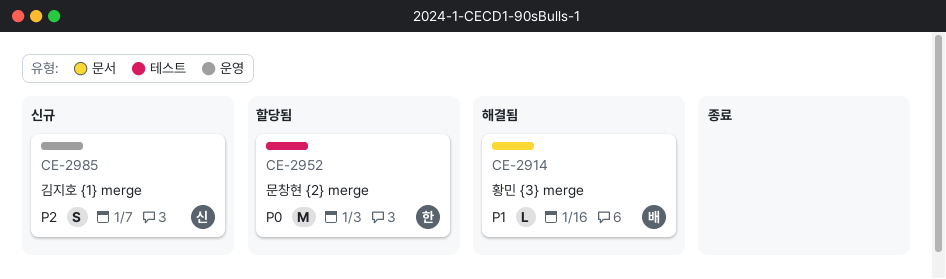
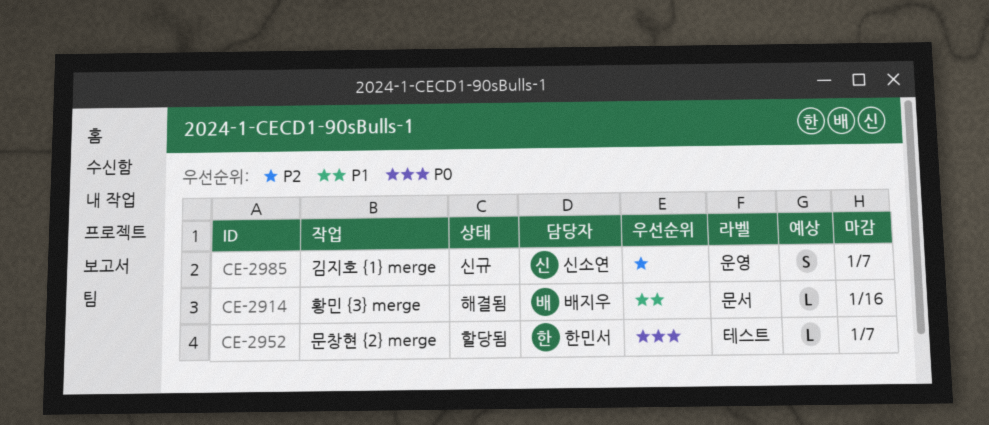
CE-2952, estimate: M -> L
CE-2952, due: Jan 3 -> Jan 7

